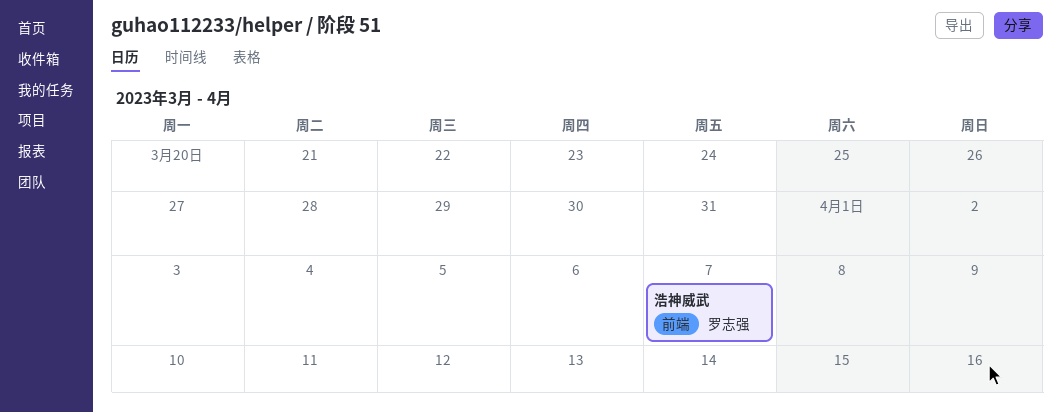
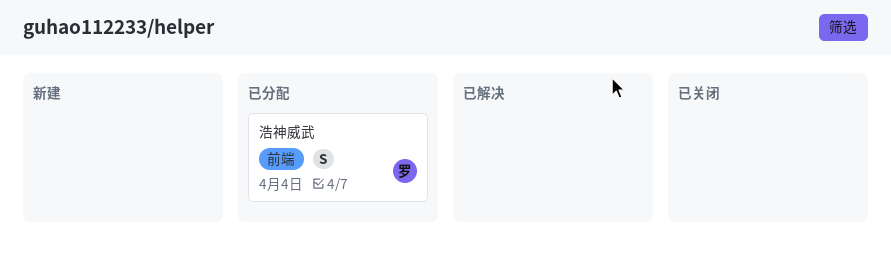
浩神威武, due: Apr 7 -> Apr 4

